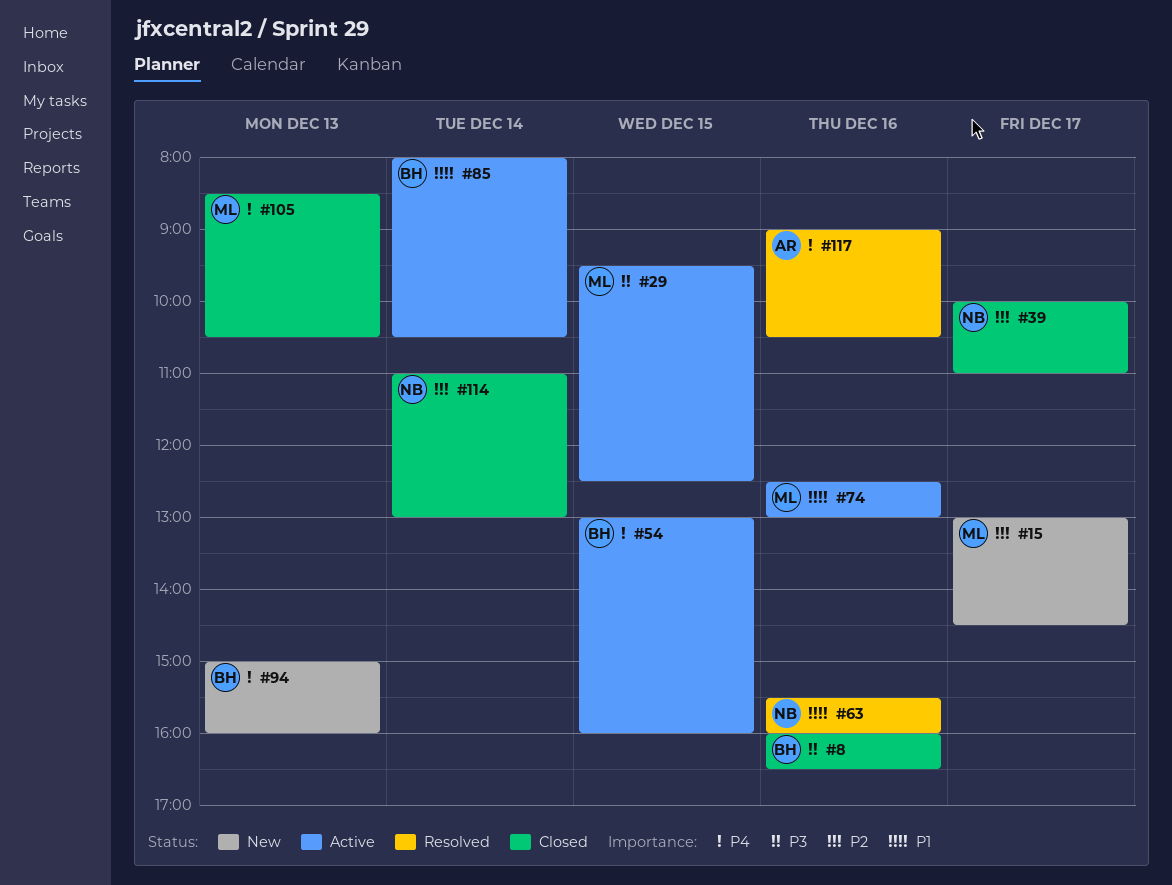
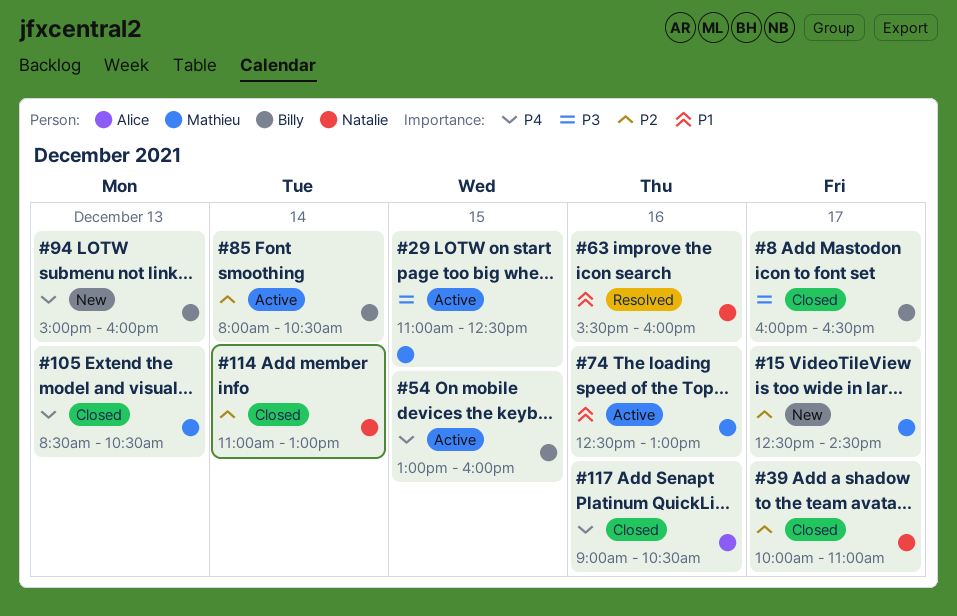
#8, day: Dec 16 -> Dec 17
#15, begins: 13:00 -> 12:30
#29, begins: 09:30 -> 11:00
#85, priority: P1 -> P2
#117, status: Resolved -> Closed

